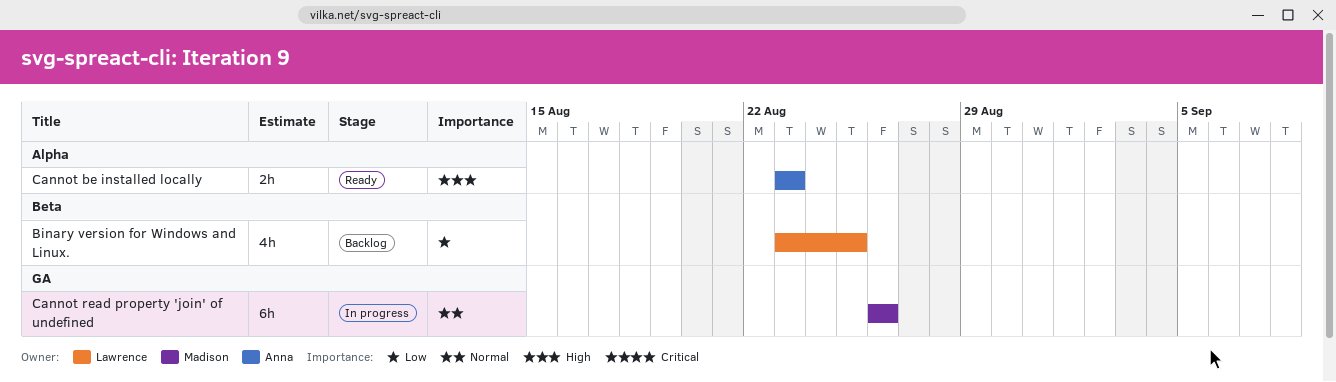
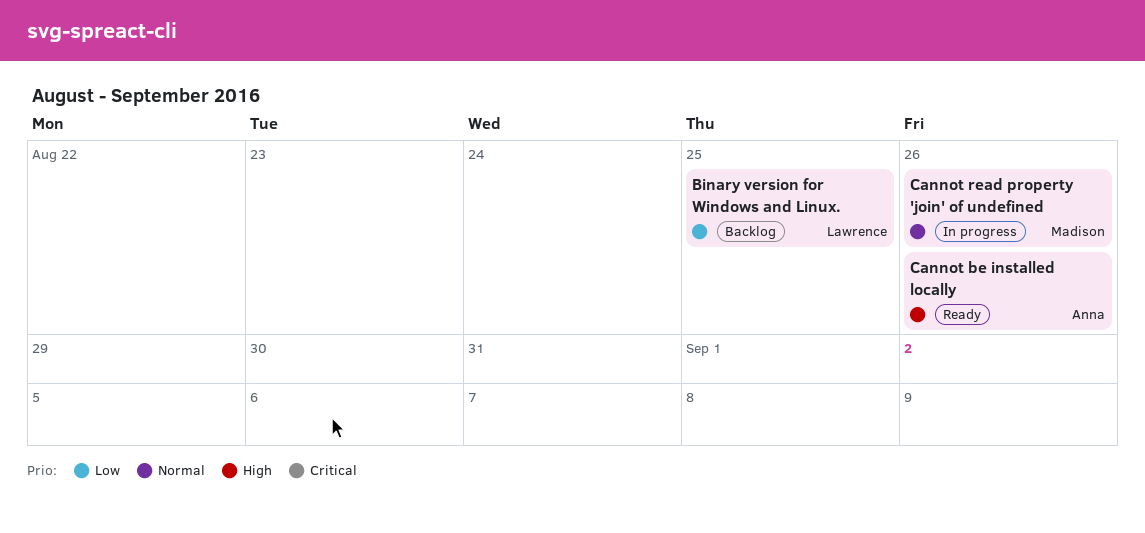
Cannot be installed locally, due: Aug 23 -> Aug 26

